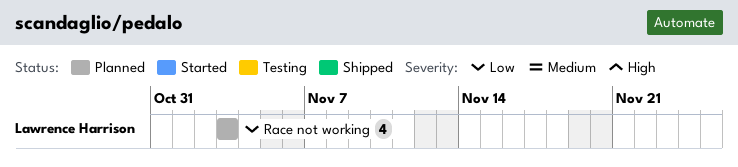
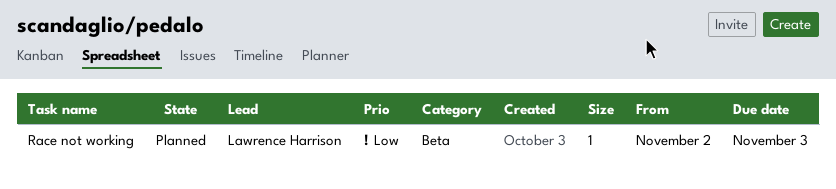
Race not working, estimate: 4 -> 1
Race not working, start: Nov 3 -> Nov 2

